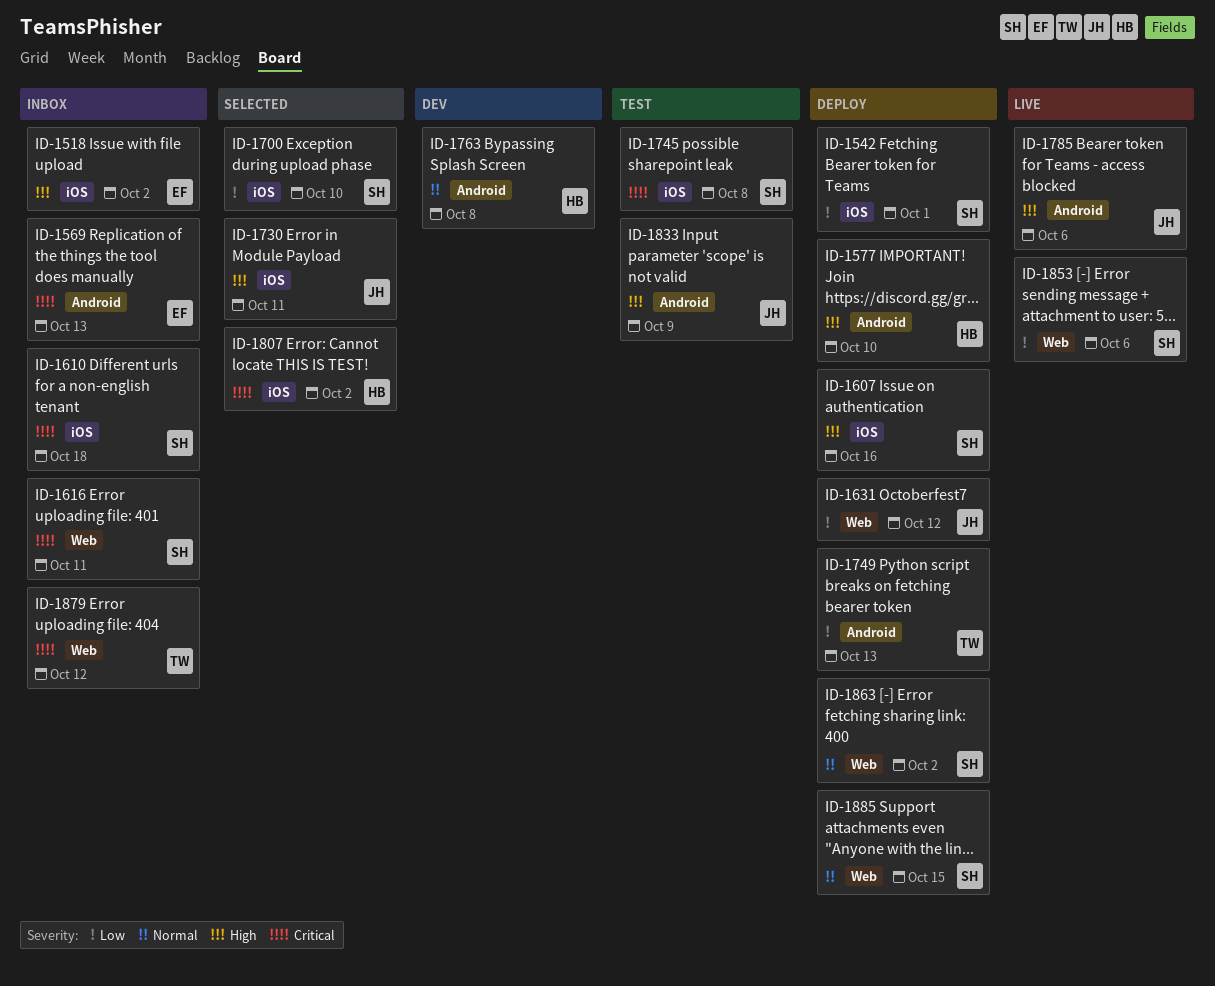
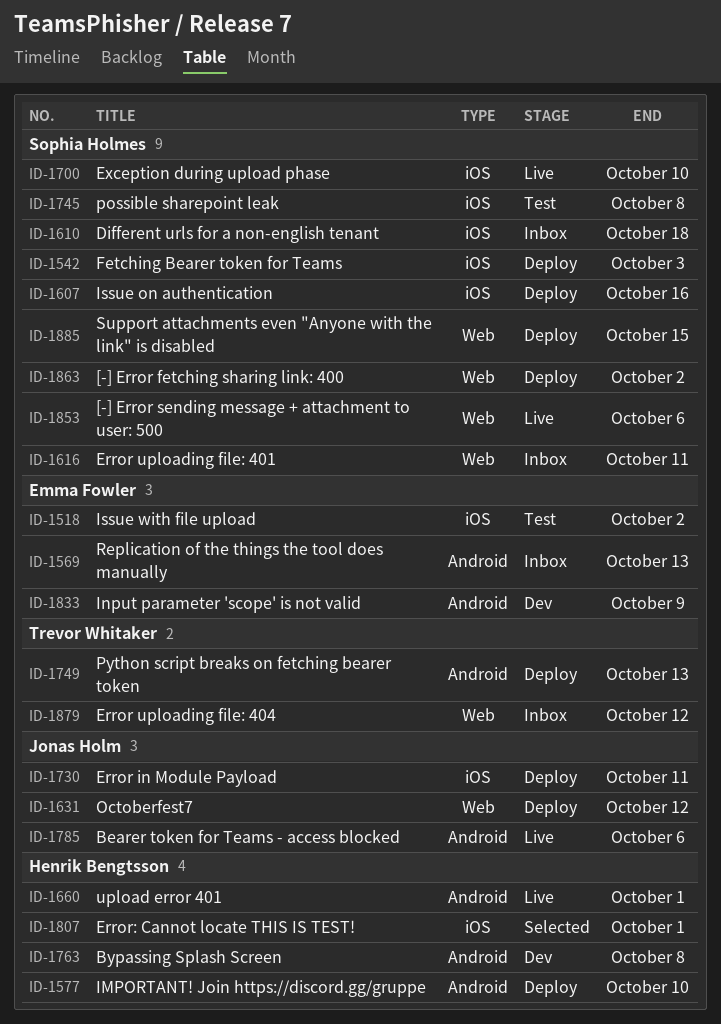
ID-1518, status: Inbox -> Test
ID-1542, due: Oct 1 -> Oct 3
ID-1660: none -> present
ID-1700, status: Selected -> Live
ID-1730, status: Selected -> Deploy
ID-1807, due: Oct 2 -> Oct 1
ID-1833, status: Test -> Dev
ID-1833, owner: Jonas Holm -> Emma Fowler

